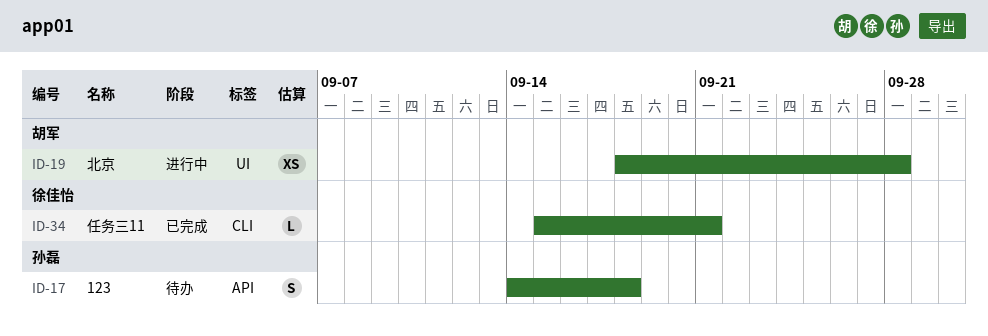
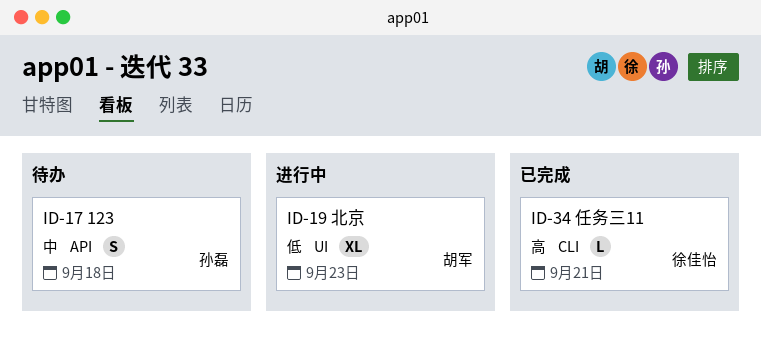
ID-19, estimate: XS -> XL
ID-19, due: Sep 28 -> Sep 23

